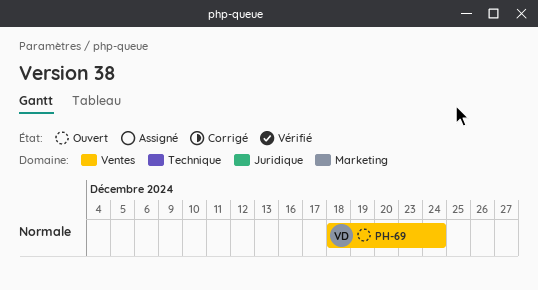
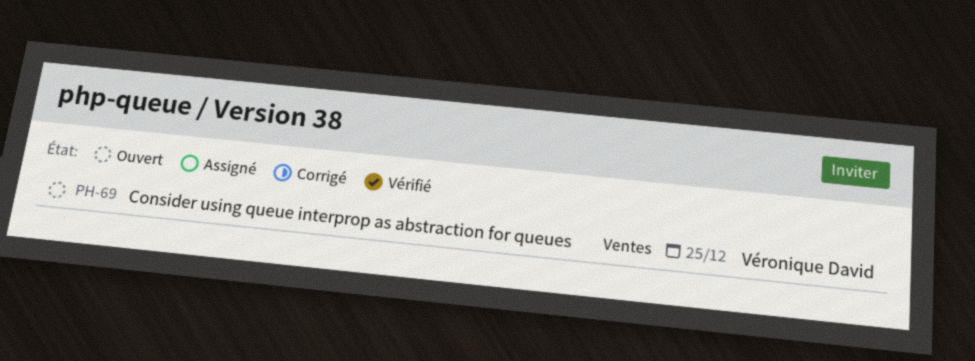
PH-69, due: Dec 24 -> Dec 25

